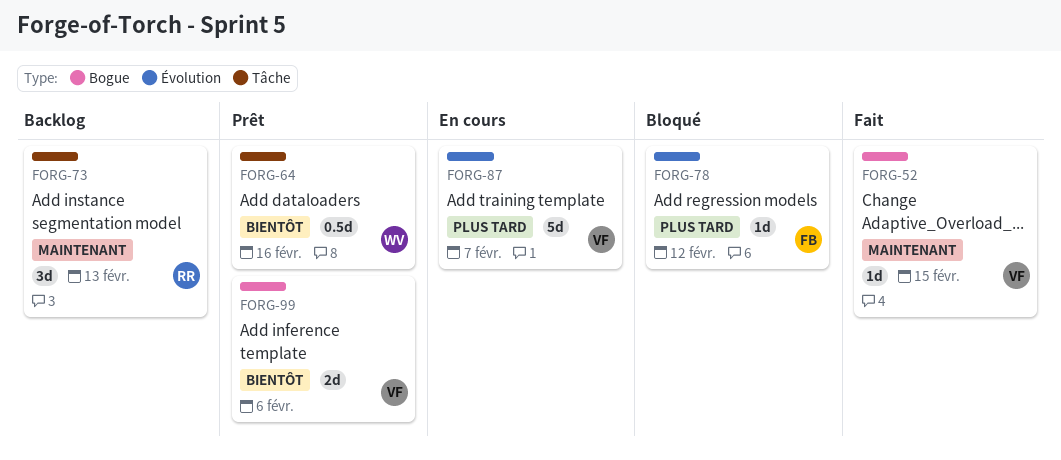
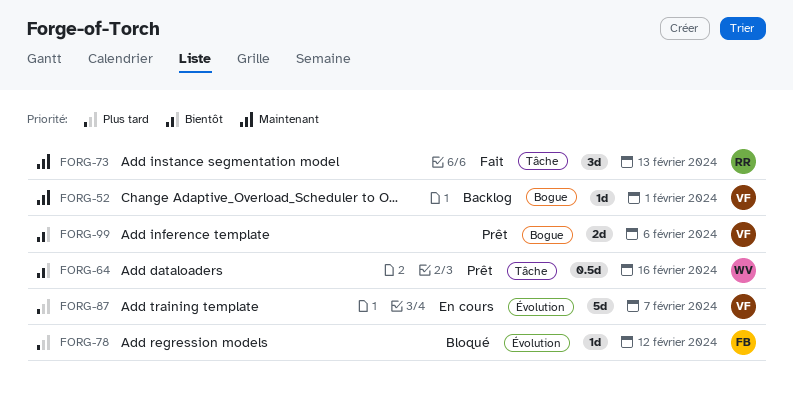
FORG-52, status: Fait -> Backlog
FORG-52, due: Feb 15 -> Feb 1
FORG-73, status: Backlog -> Fait

